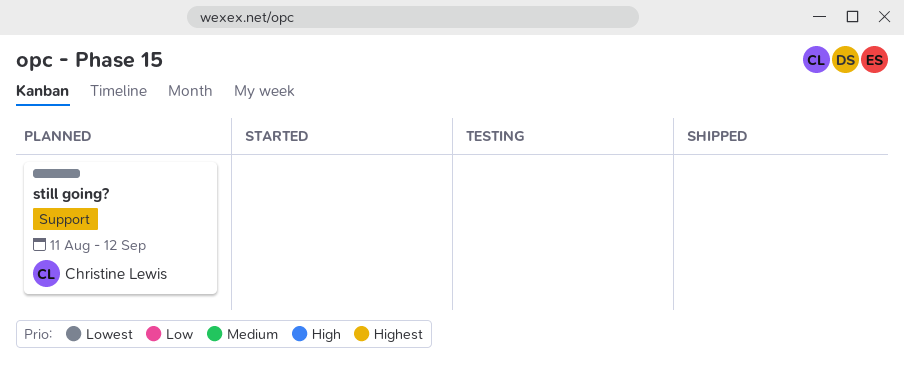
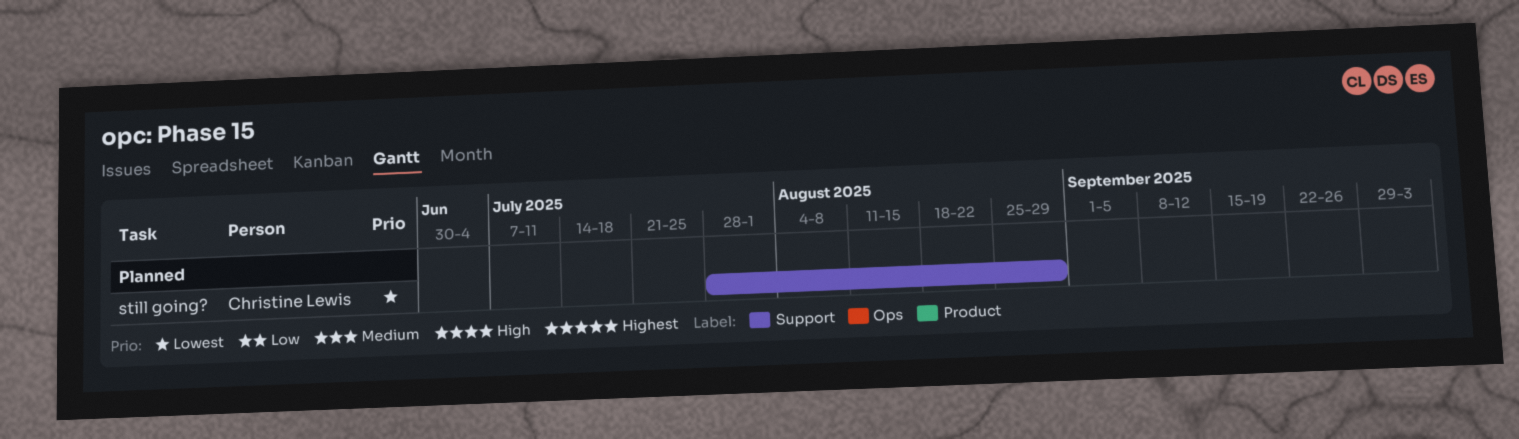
still going?, start: Aug 11 -> Jul 28
still going?, due: Sep 12 -> Aug 29

